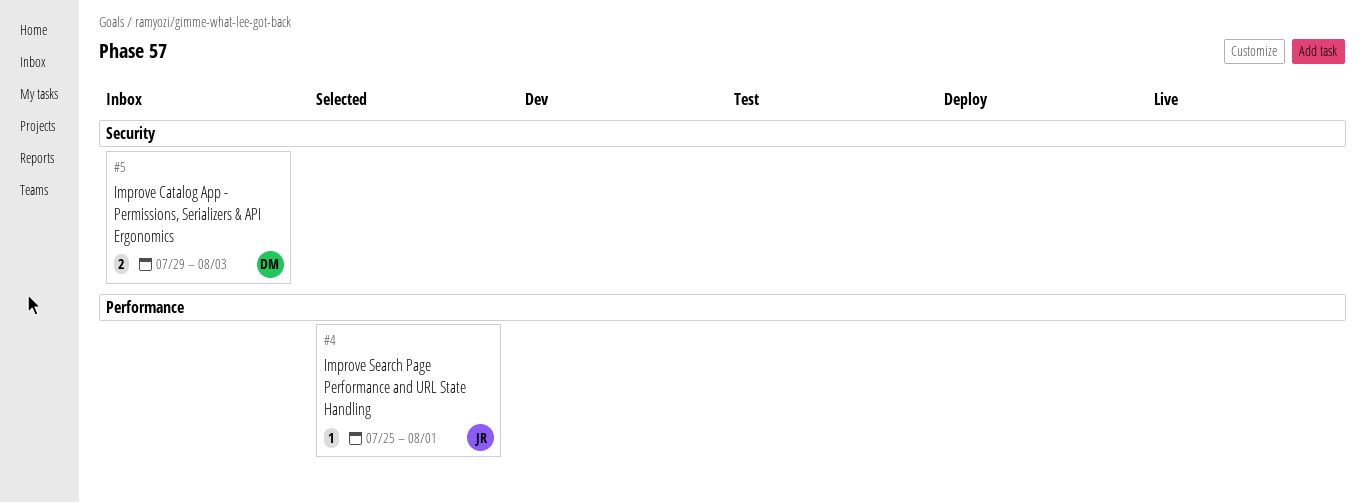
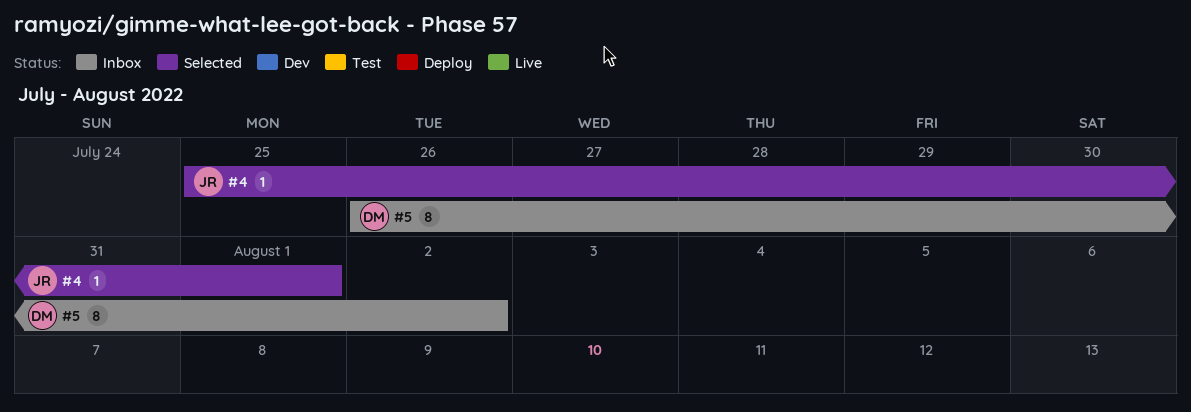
#5, estimate: 2 -> 8
#5, start: Jul 29 -> Jul 26
#5, due: Aug 3 -> Aug 2

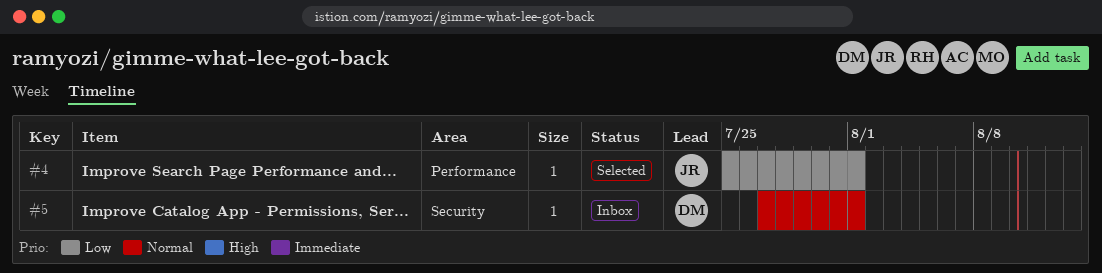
#5, estimate: 8 -> 1
#5, start: Jul 26 -> Jul 27
#5, due: Aug 2 -> Aug 1

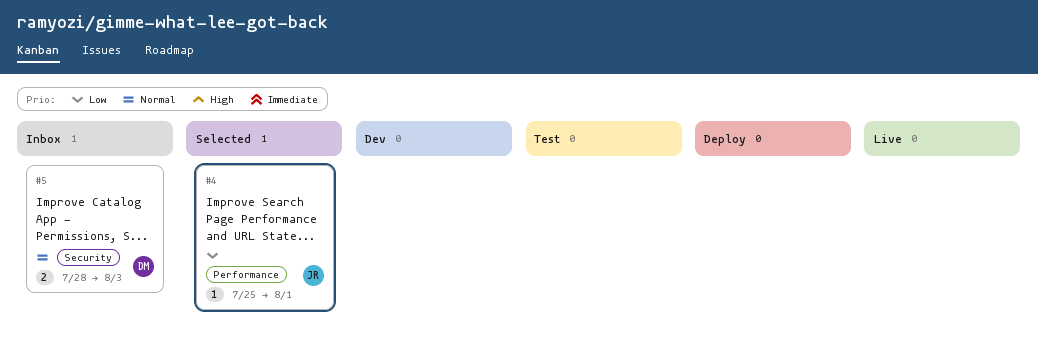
#5, estimate: 1 -> 2
#5, start: Jul 27 -> Jul 28
#5, due: Aug 1 -> Aug 3

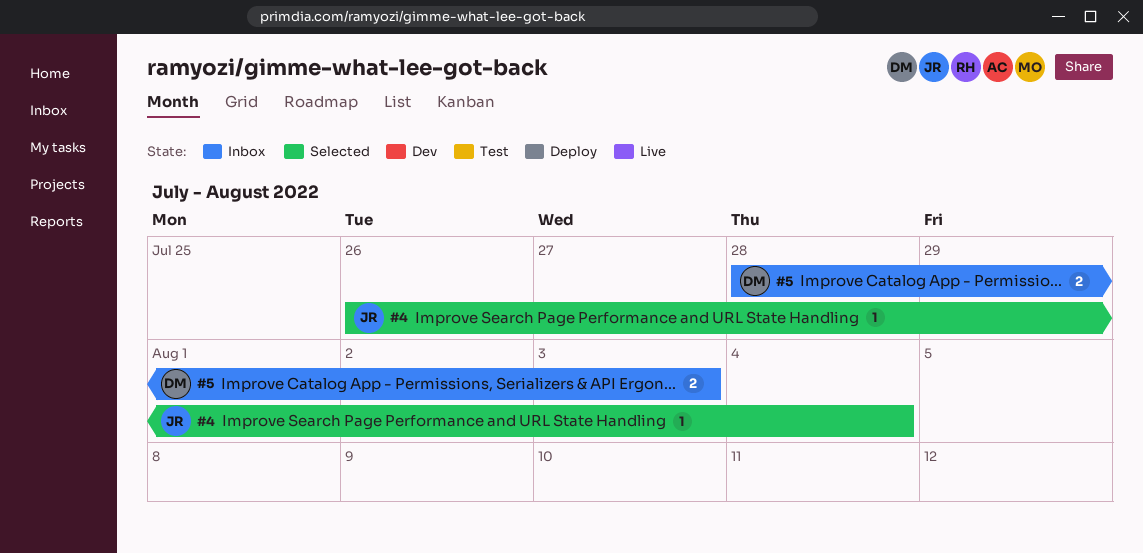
#4, start: Jul 25 -> Jul 26
#4, due: Aug 1 -> Aug 4

